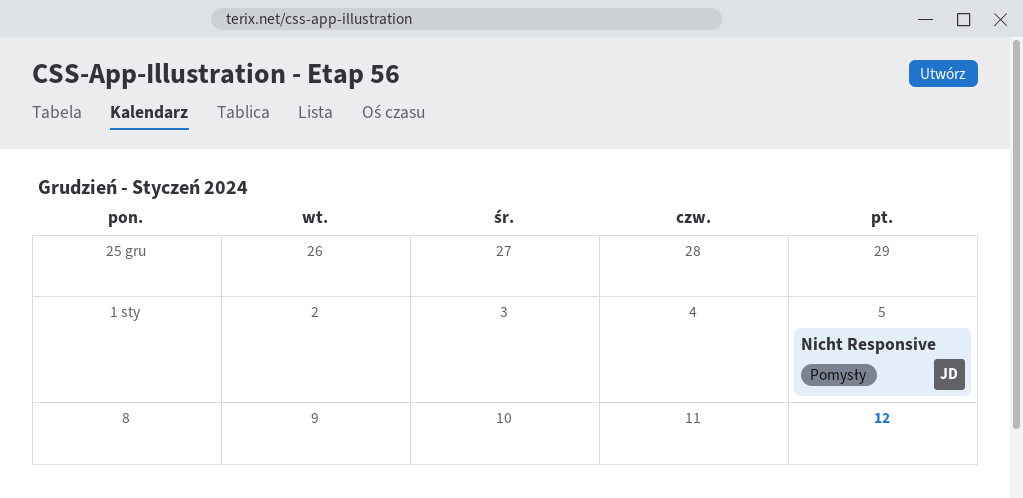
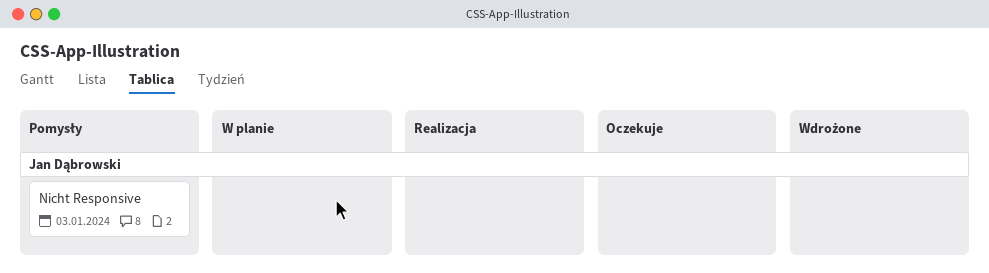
Nicht Responsive, due: Jan 5 -> Jan 3

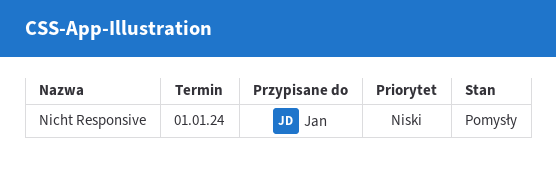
Nicht Responsive, due: Jan 3 -> Jan 1

